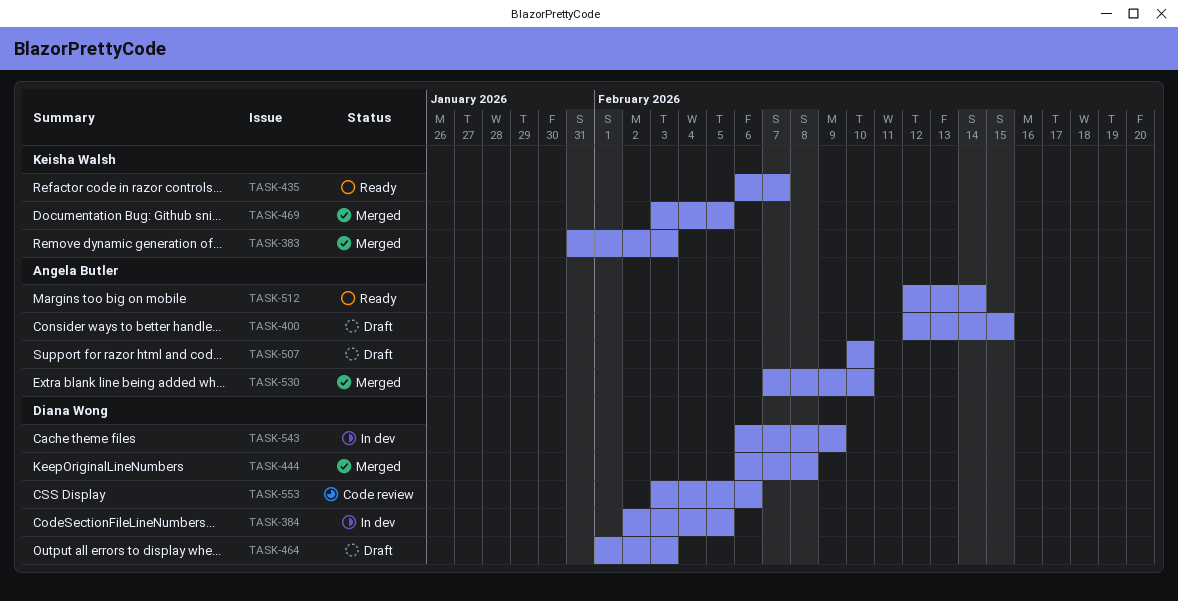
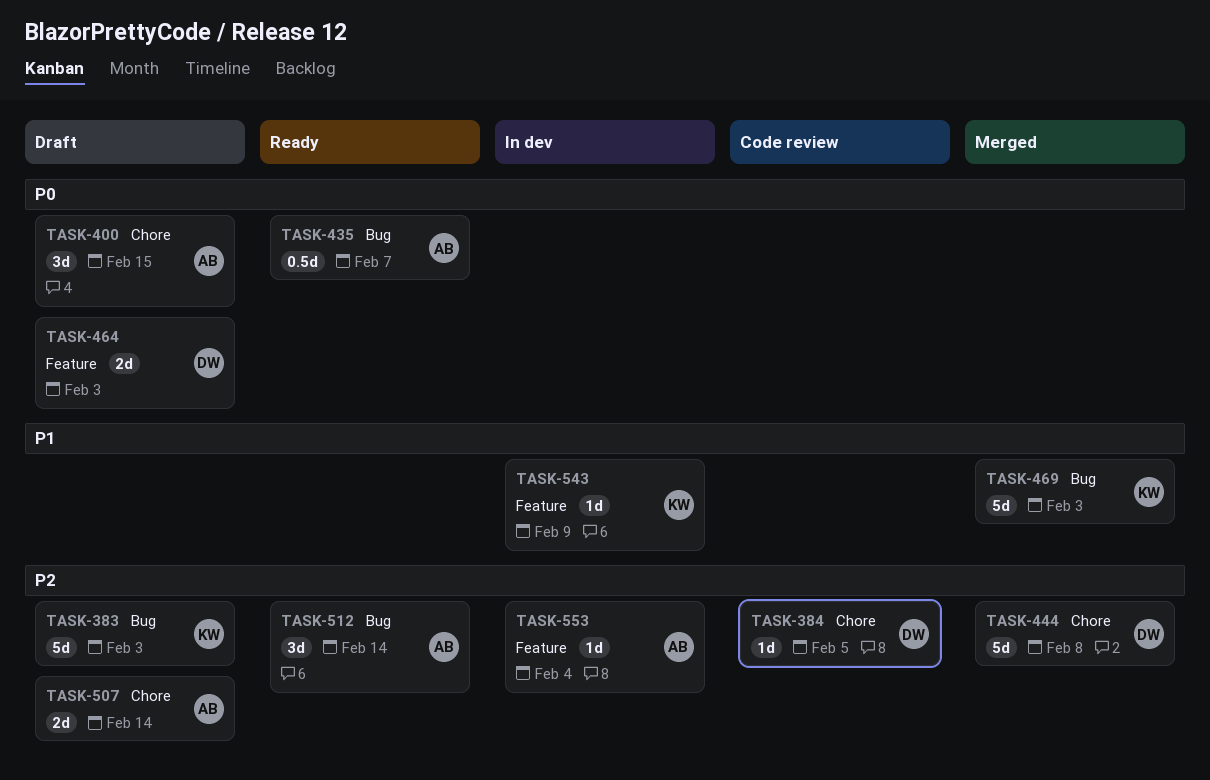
TASK-383, status: Merged -> Draft
TASK-384, status: In dev -> Code review
TASK-435, owner: Keisha Walsh -> Angela Butler
TASK-469, due: Feb 5 -> Feb 3
TASK-507, due: Feb 10 -> Feb 14
TASK-530: present -> none
TASK-543, owner: Diana Wong -> Keisha Walsh
TASK-553, status: Code review -> In dev
TASK-553, owner: Diana Wong -> Angela Butler
TASK-553, due: Feb 6 -> Feb 4

